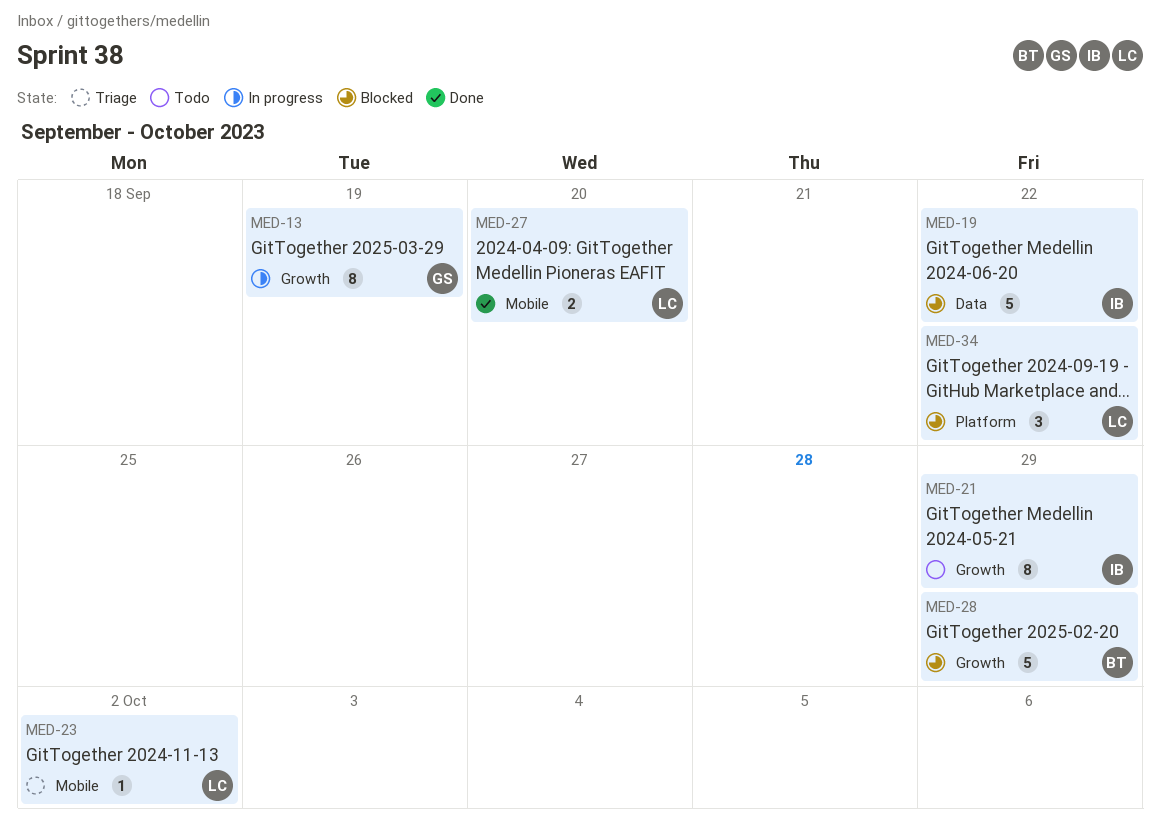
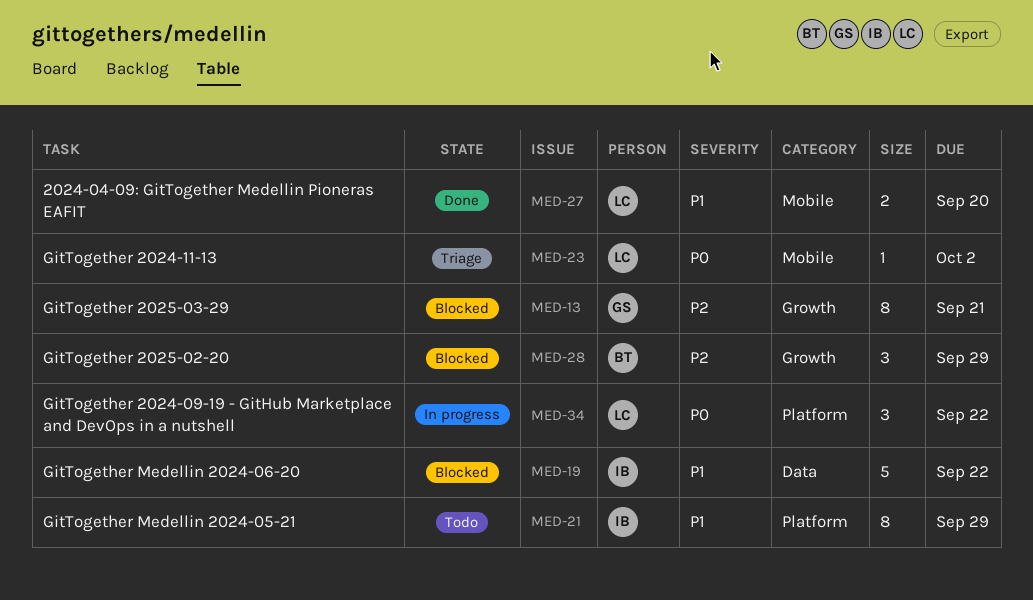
MED-13, status: In progress -> Blocked
MED-13, due: Sep 19 -> Sep 21
MED-21, label: Growth -> Platform
MED-28, estimate: 5 -> 3
MED-34, status: Blocked -> In progress

